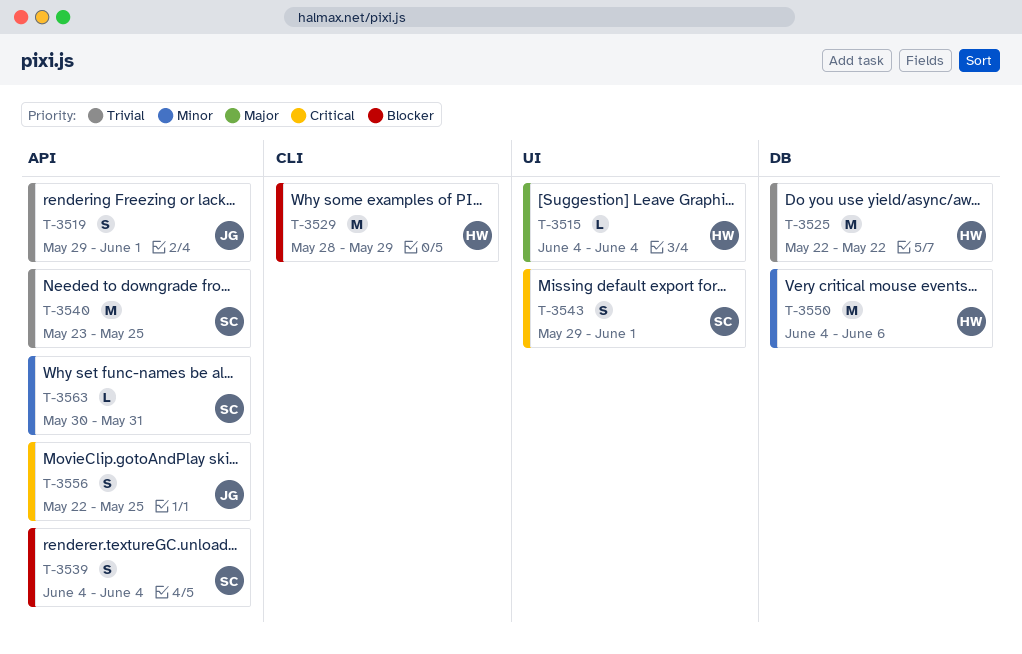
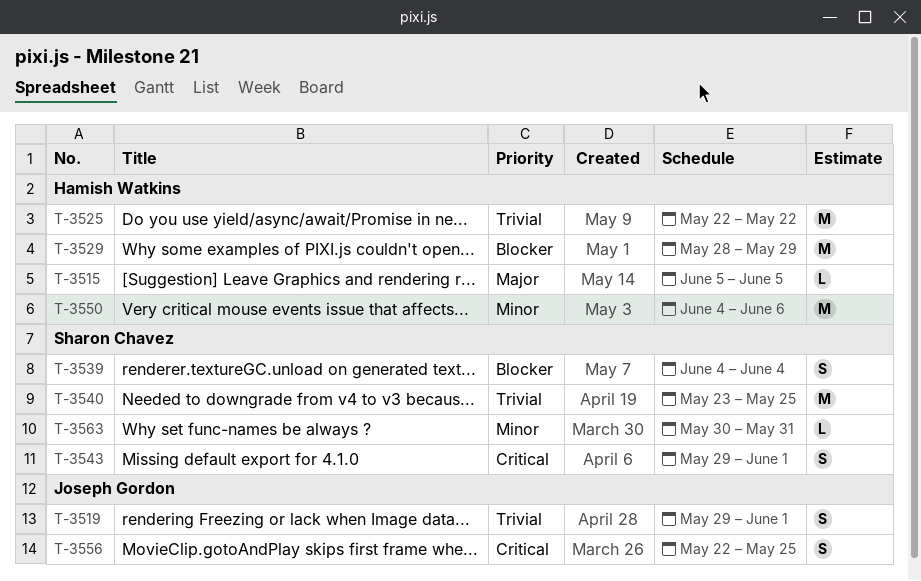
T-3515, start: Jun 4 -> Jun 5
T-3515, due: Jun 4 -> Jun 5

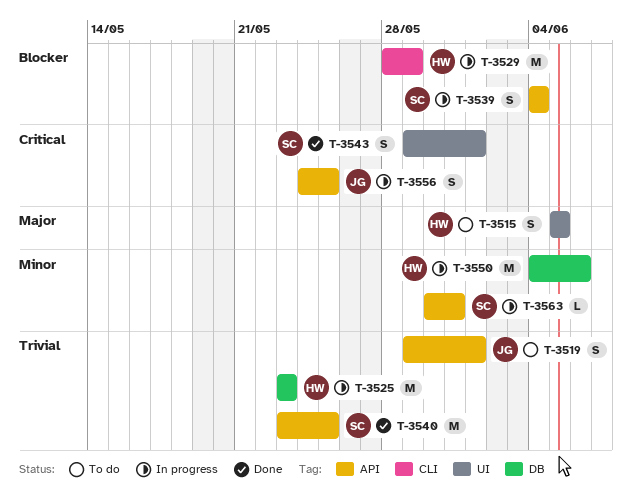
T-3515, estimate: L -> S
T-3525, start: May 22 -> May 23
T-3525, due: May 22 -> May 23
T-3556, start: May 22 -> May 24

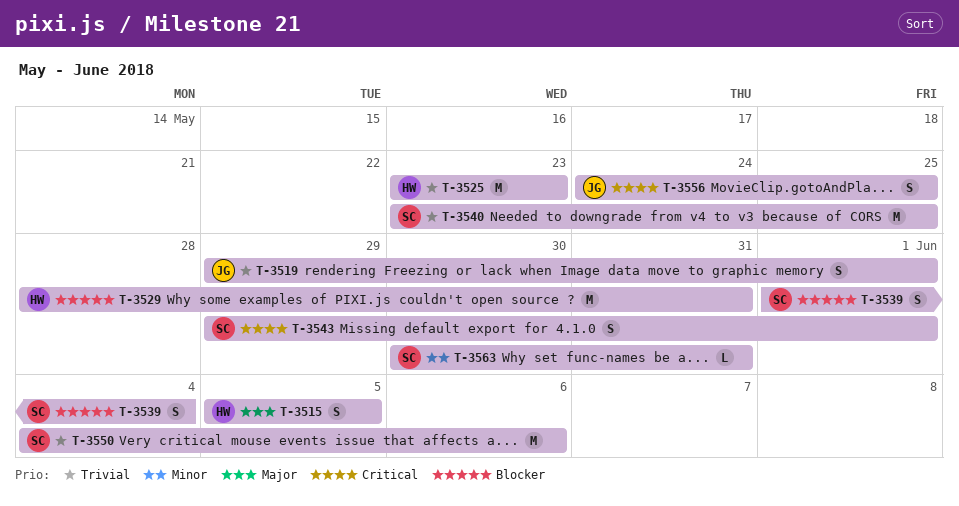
T-3529, due: May 29 -> May 31
T-3539, start: Jun 4 -> Jun 1
T-3550, owner: HW -> SC
T-3550, priority: Minor -> Trivial

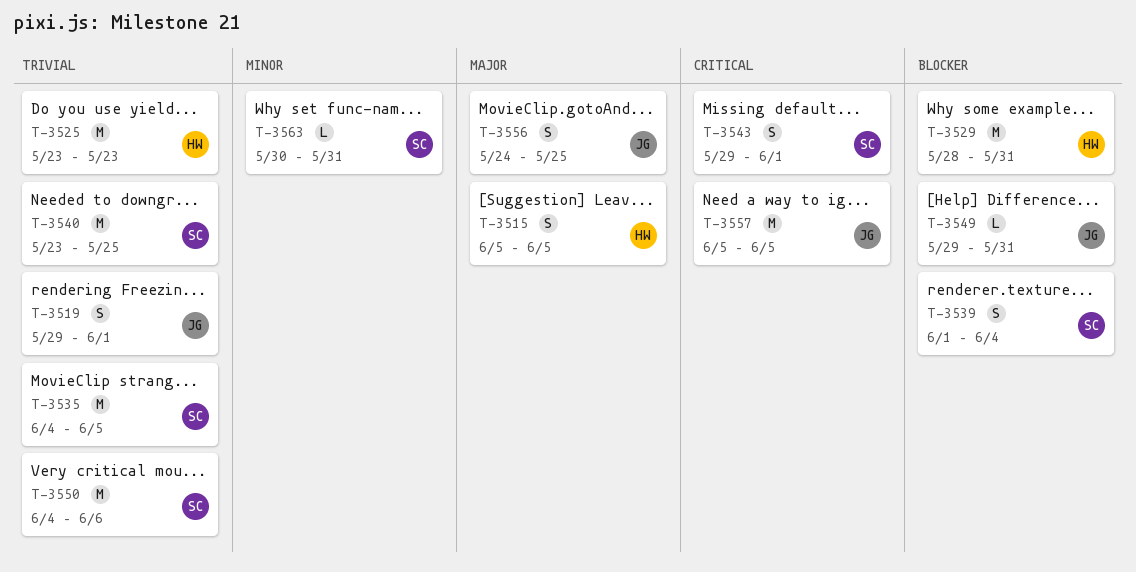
T-3535: none -> present
T-3549: none -> present
T-3556, priority: Critical -> Major
T-3557: none -> present

